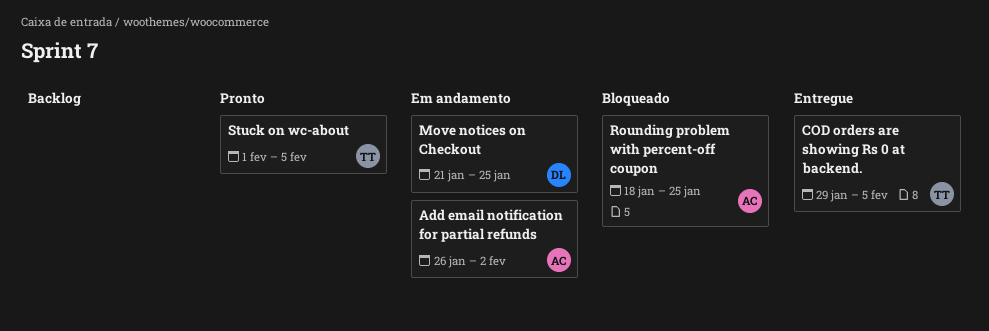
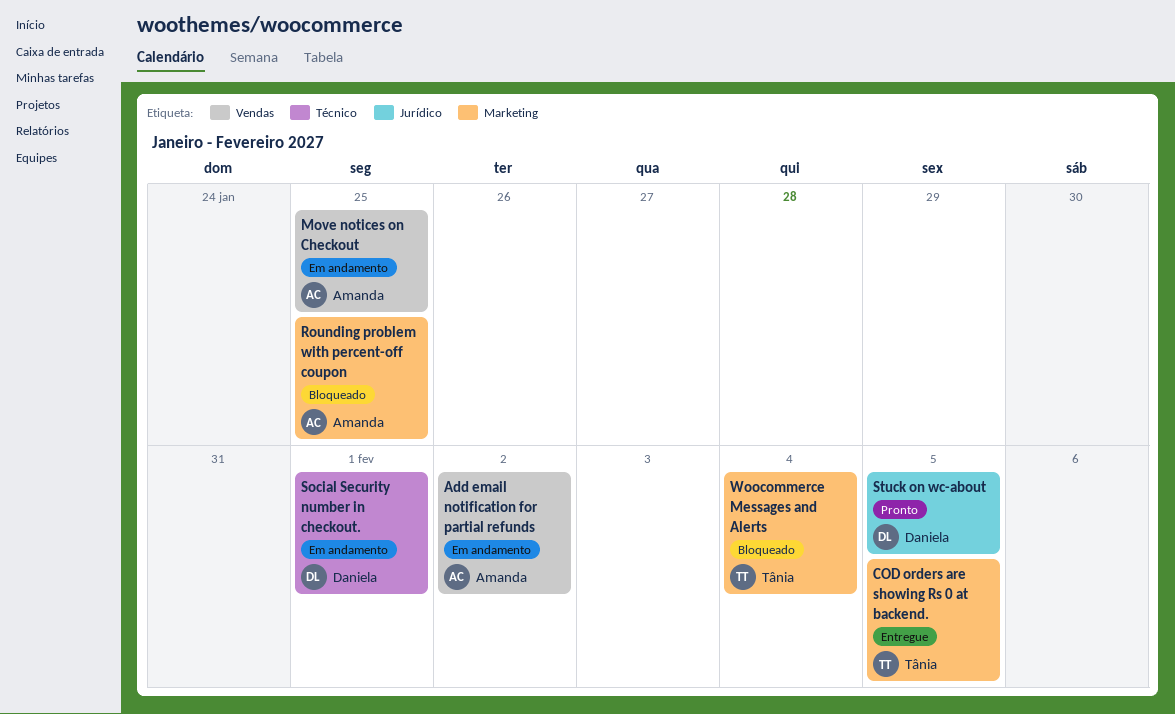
Move notices on Checkout, owner: Daniela -> Amanda
Social Security number in checkout.: none -> present
Stuck on wc-about, owner: Tânia -> Daniela
Woocommerce Messages and Alerts: none -> present

